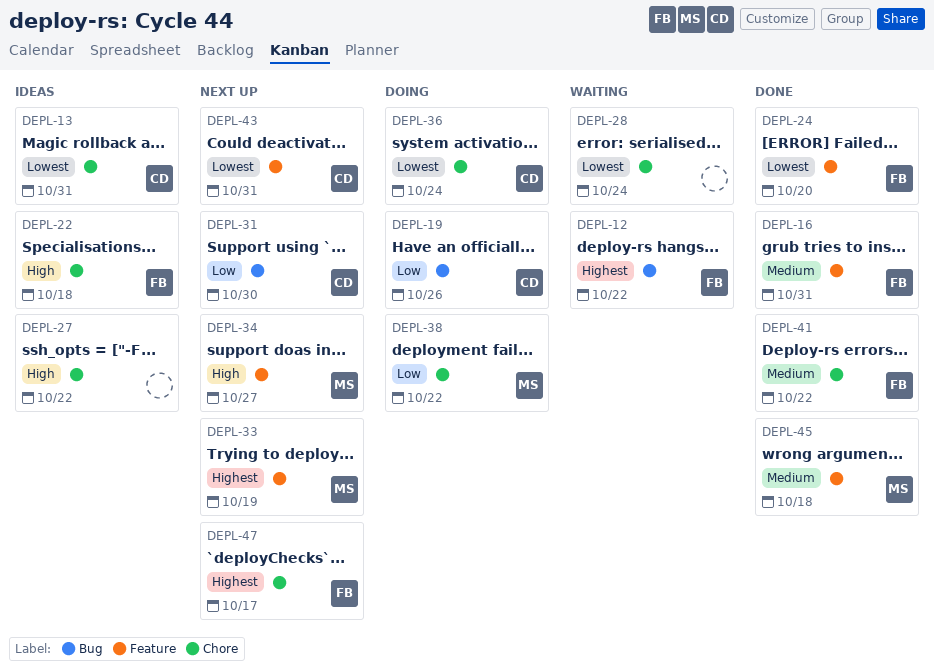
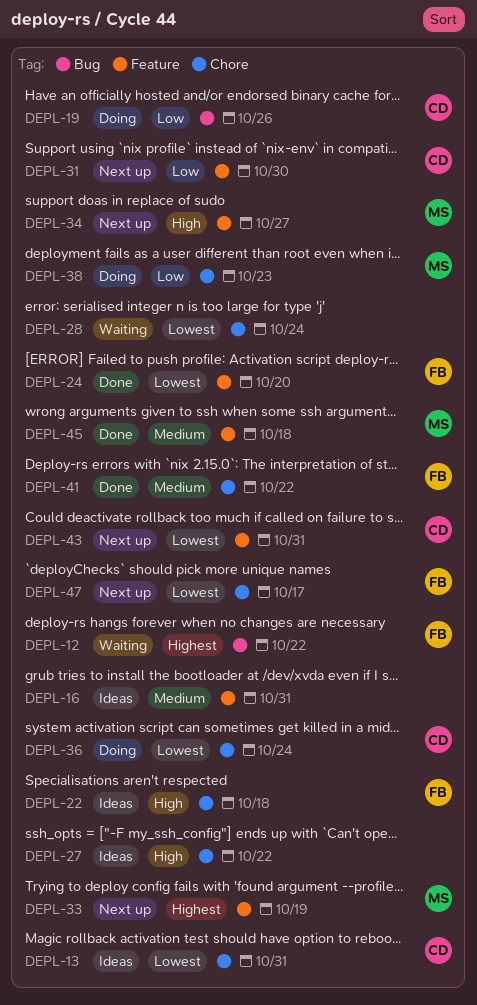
DEPL-16, status: Done -> Ideas
DEPL-16, owner: FB -> none
DEPL-31, label: Bug -> Feature
DEPL-38, due: Oct 22 -> Oct 23
DEPL-47, priority: Highest -> Lowest

